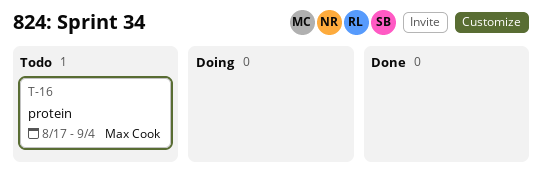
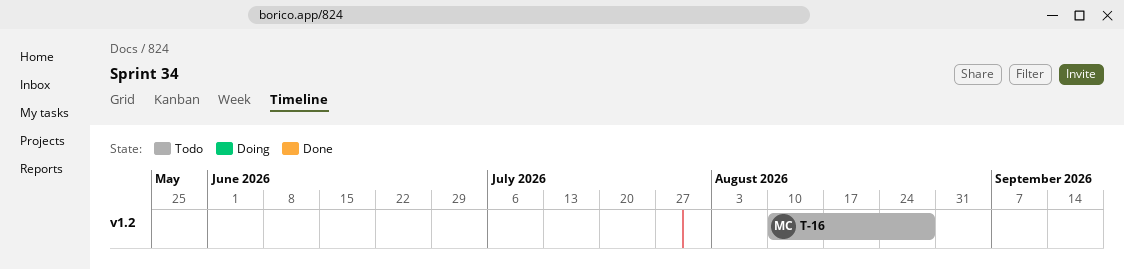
T-16, start: Aug 17 -> Aug 10
T-16, due: Sep 4 -> Aug 28

